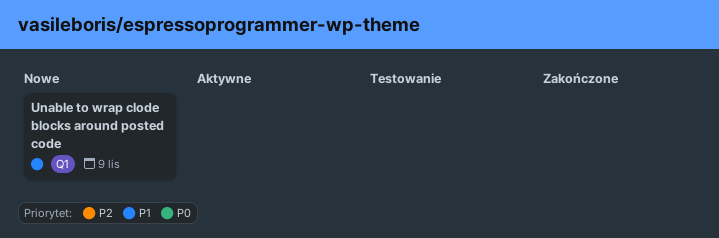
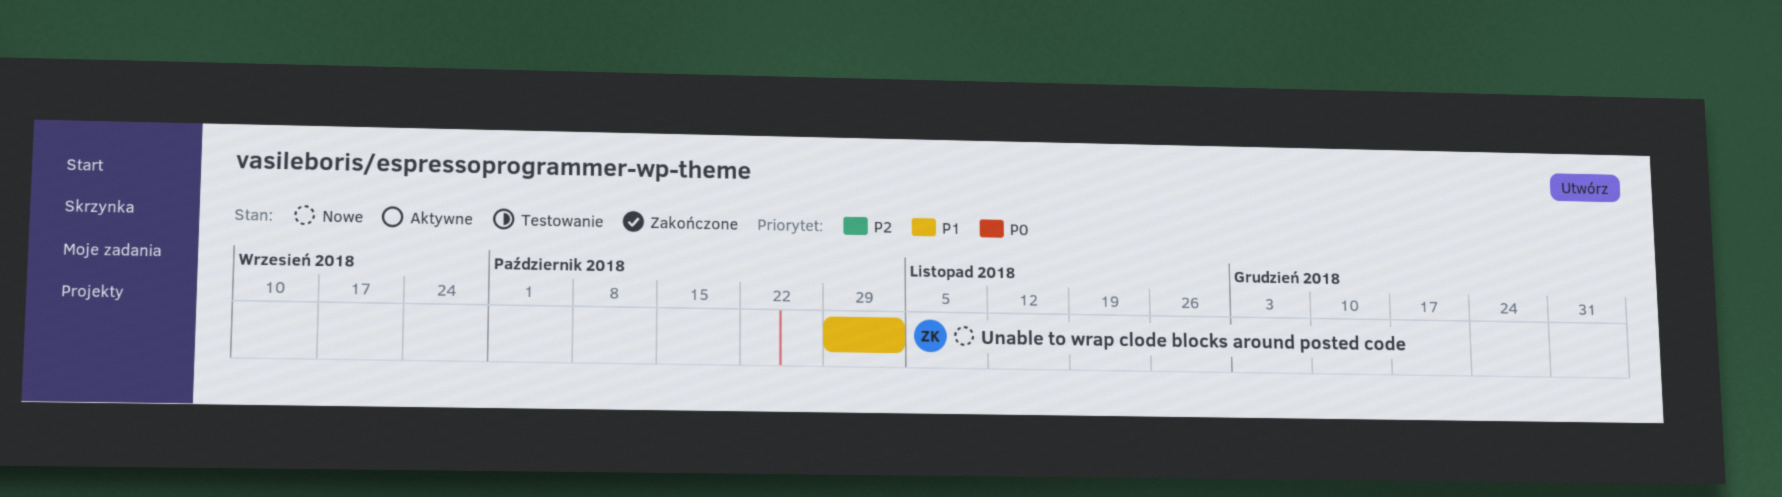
Unable to wrap clode blocks around posted code, due: Nov 9 -> Nov 2

